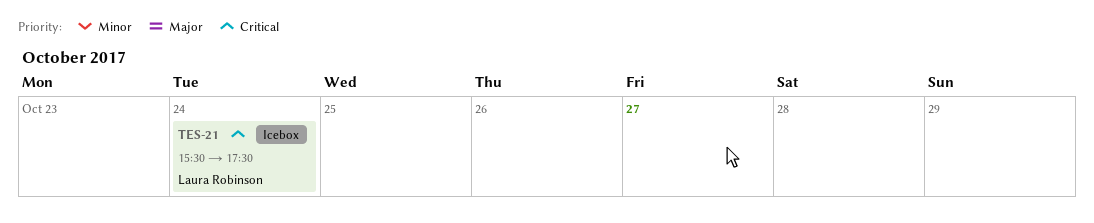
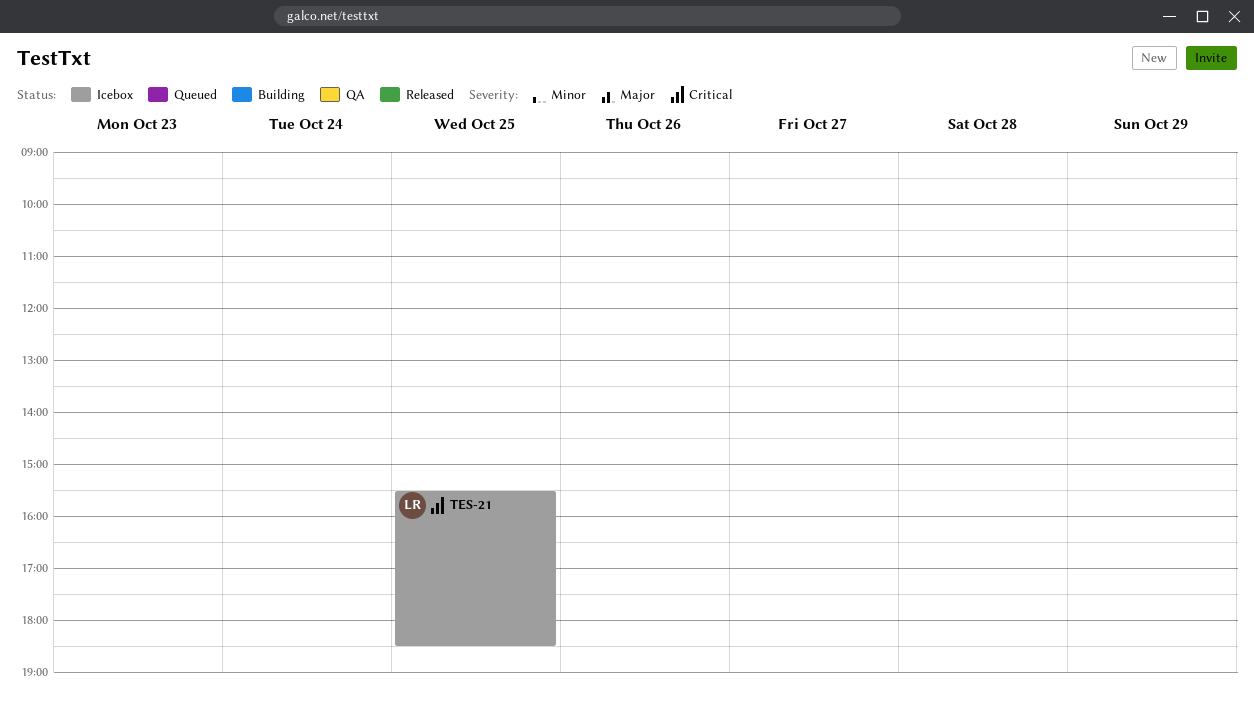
TES-21, day: Oct 24 -> Oct 25
TES-21, ends: 17:30 -> 18:30

